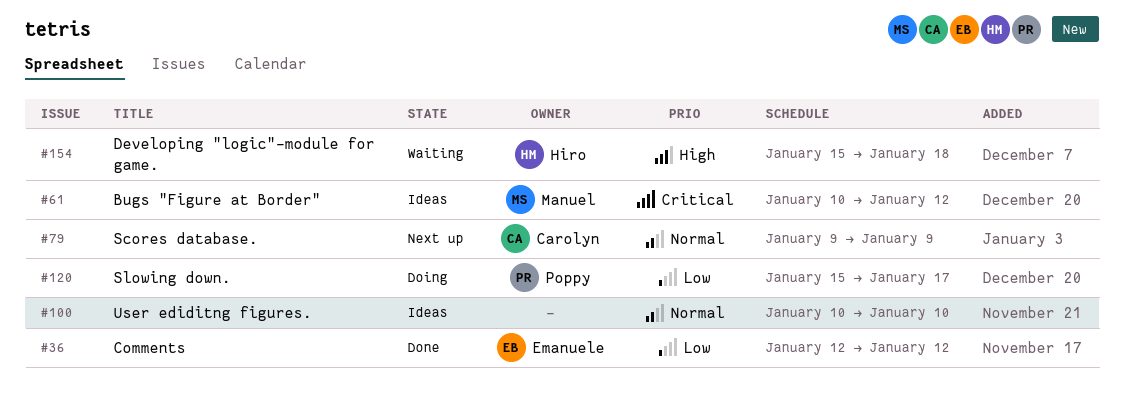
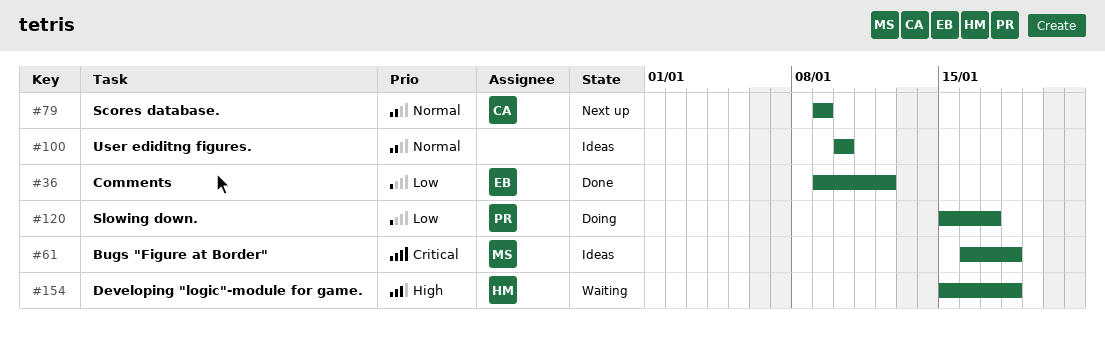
#36, start: Jan 12 -> Jan 9
#61, start: Jan 10 -> Jan 16
#61, due: Jan 12 -> Jan 18

